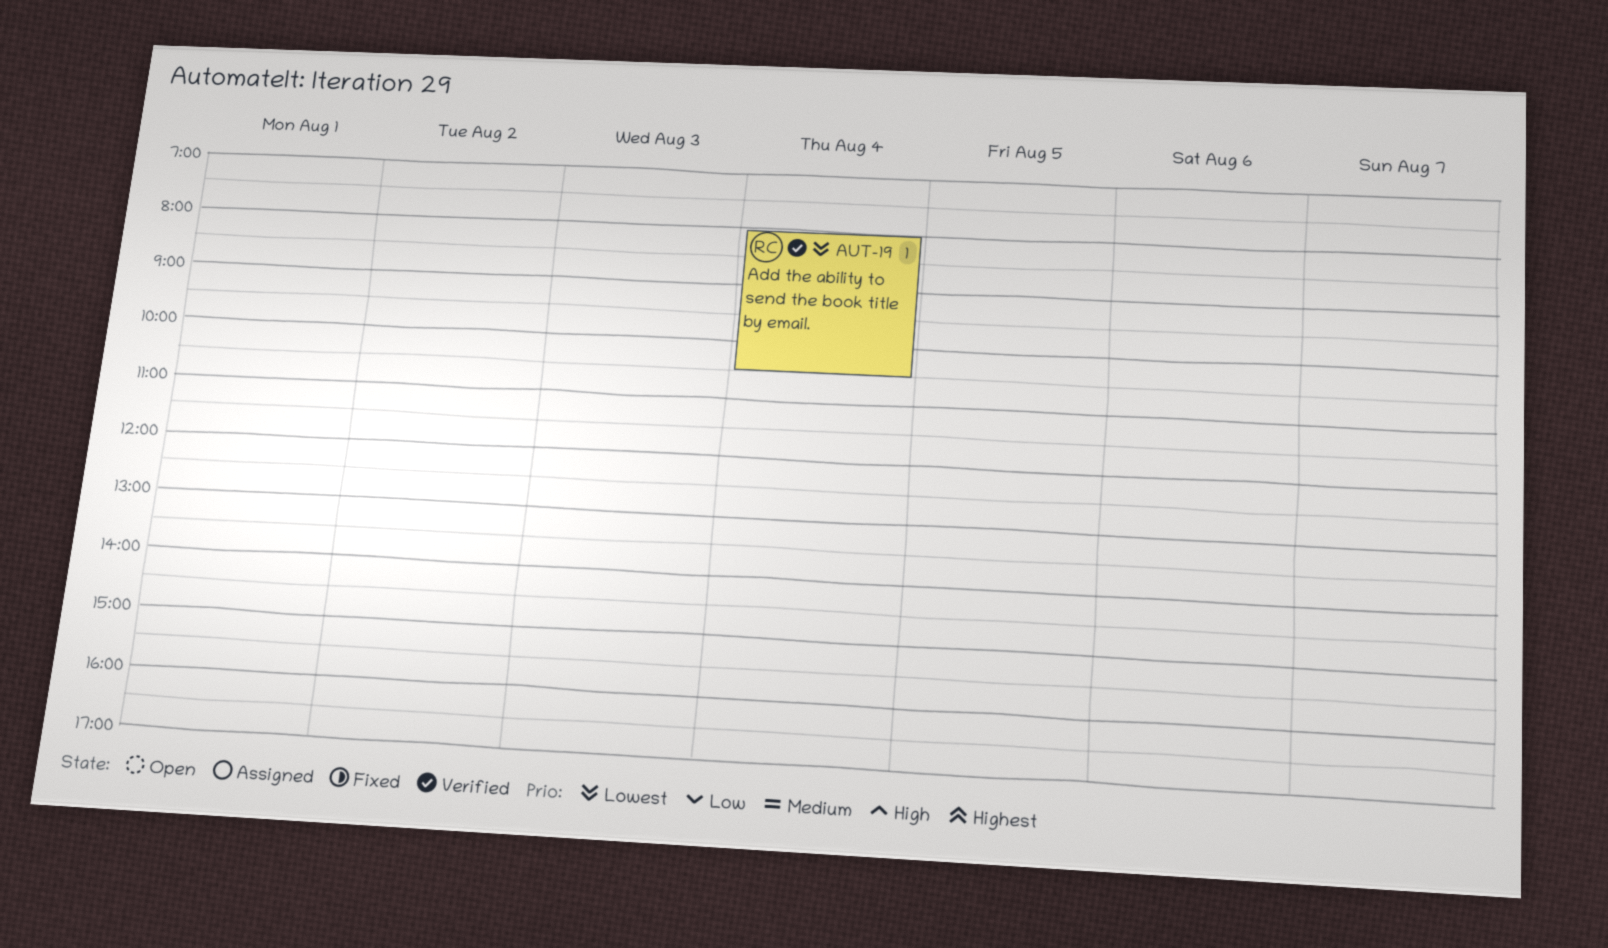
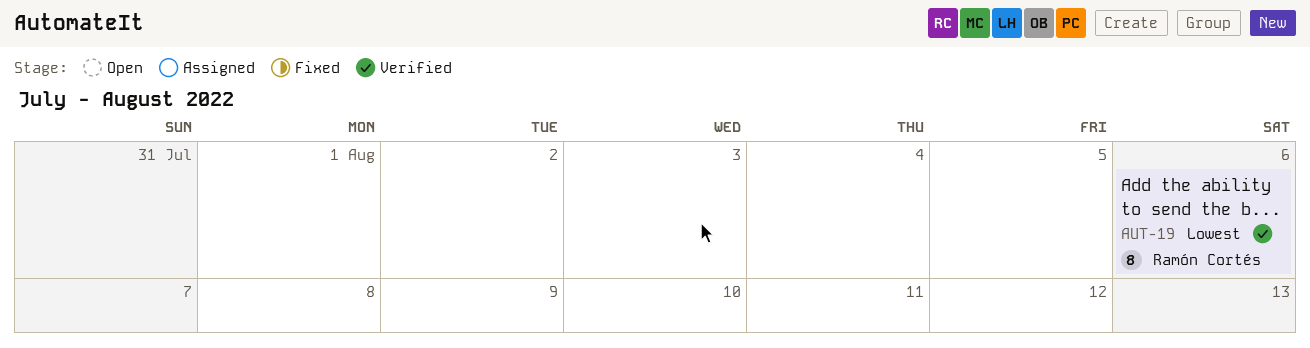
AUT-19, estimate: 1 -> 8
AUT-19, day: Aug 4 -> Aug 6

